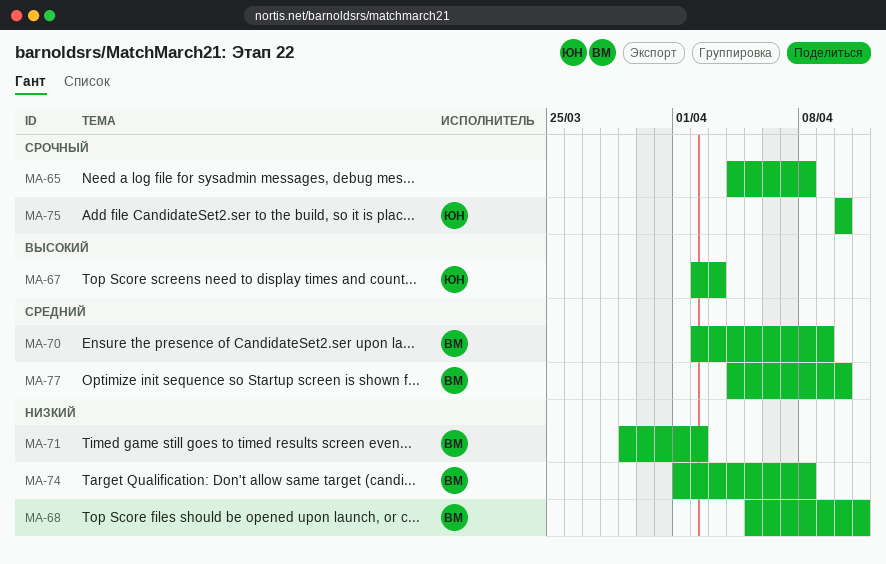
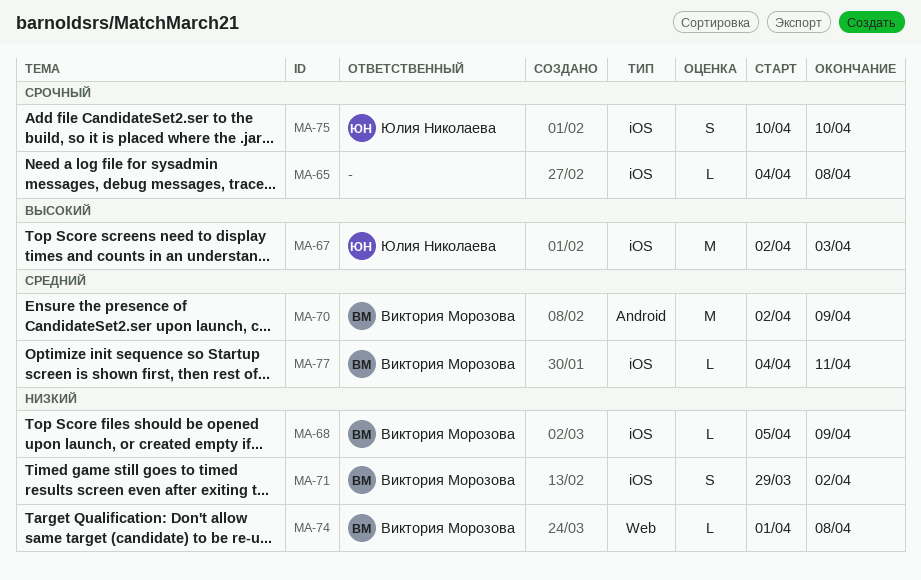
MA-68, due: Apr 11 -> Apr 9
MA-77, due: Apr 10 -> Apr 11

